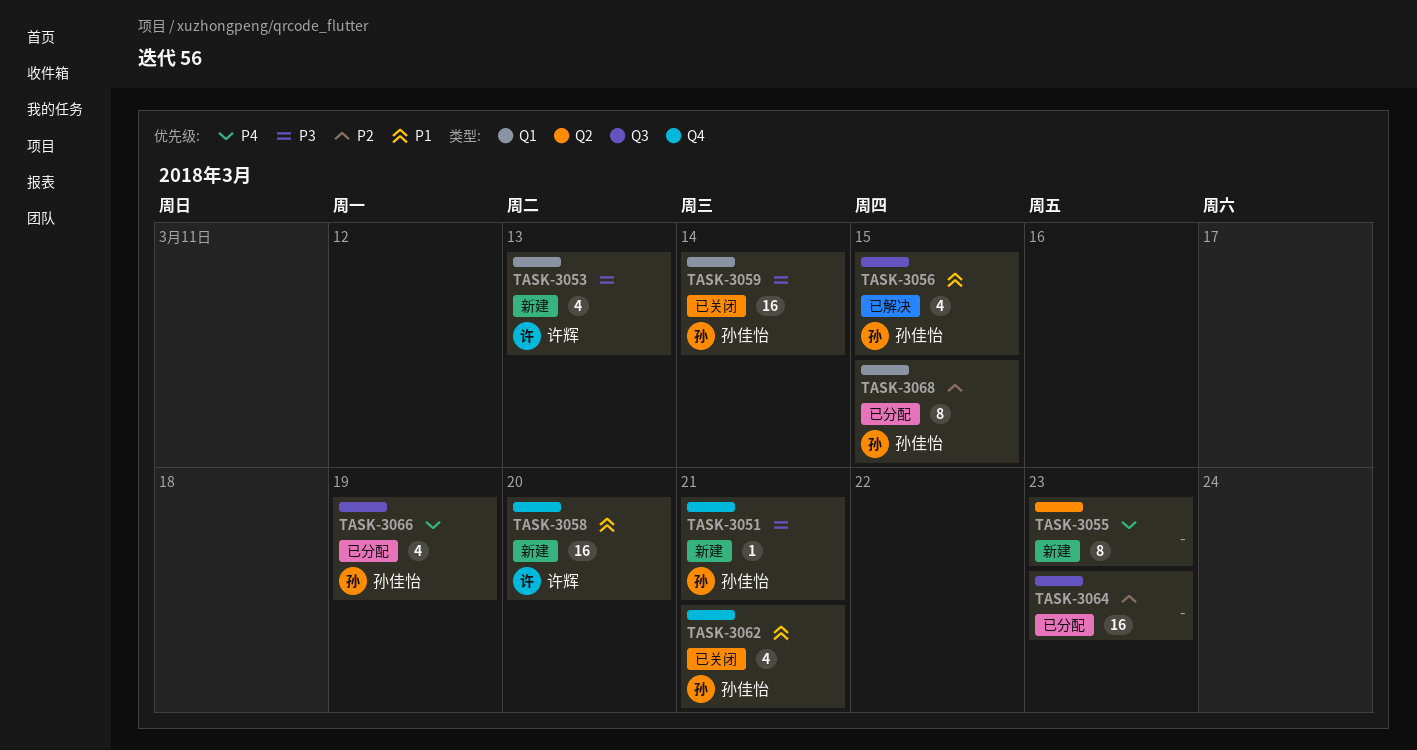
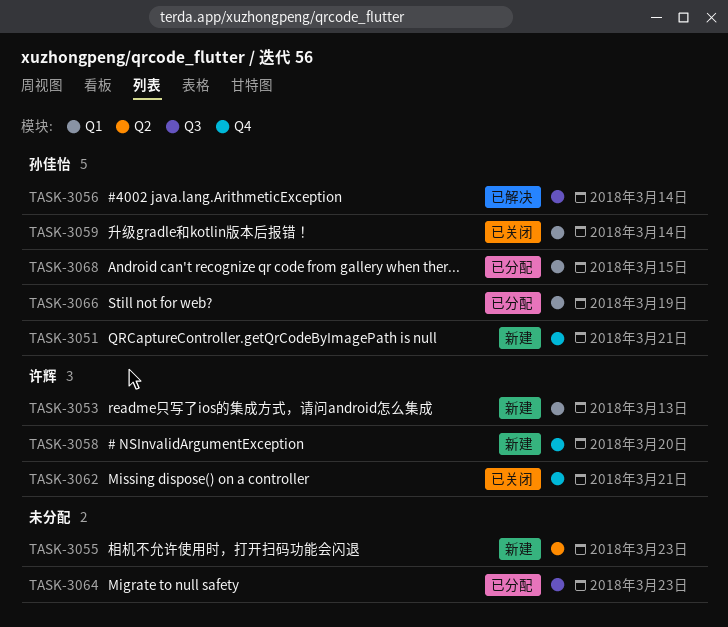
TASK-3056, due: Mar 15 -> Mar 14
TASK-3062, owner: 孙佳怡 -> 许辉
TASK-3066, label: Q3 -> Q1

